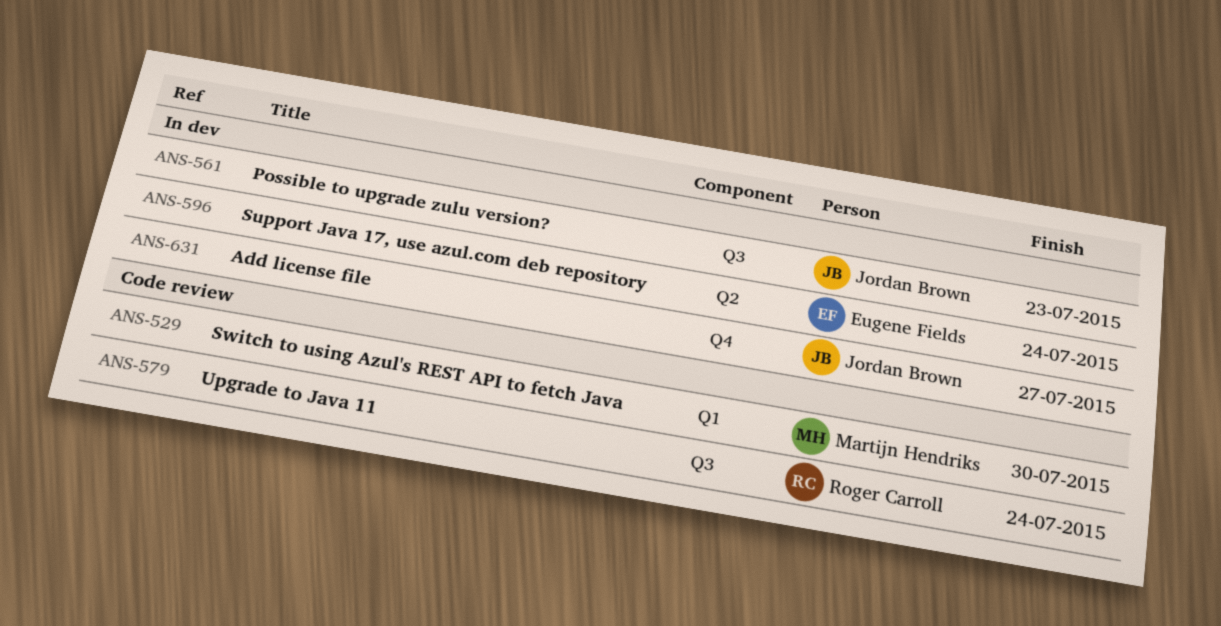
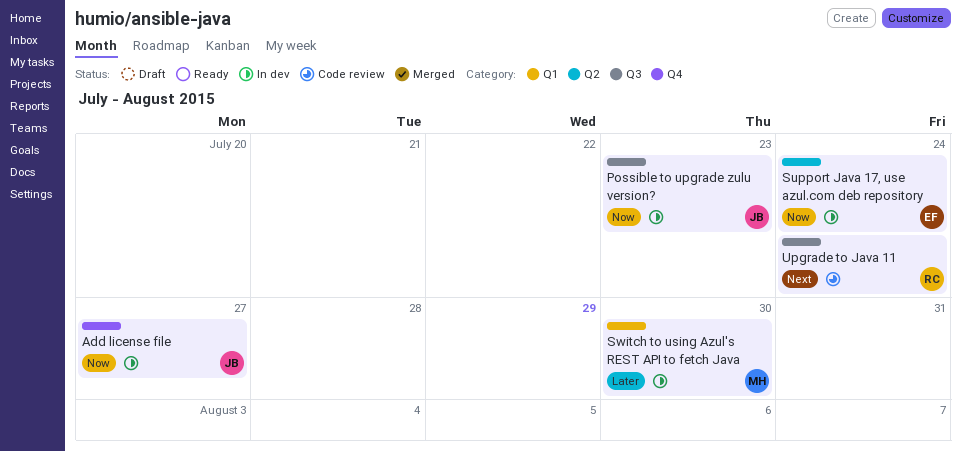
Switch to using Azul's REST API to fetch Java, status: Code review -> In dev

